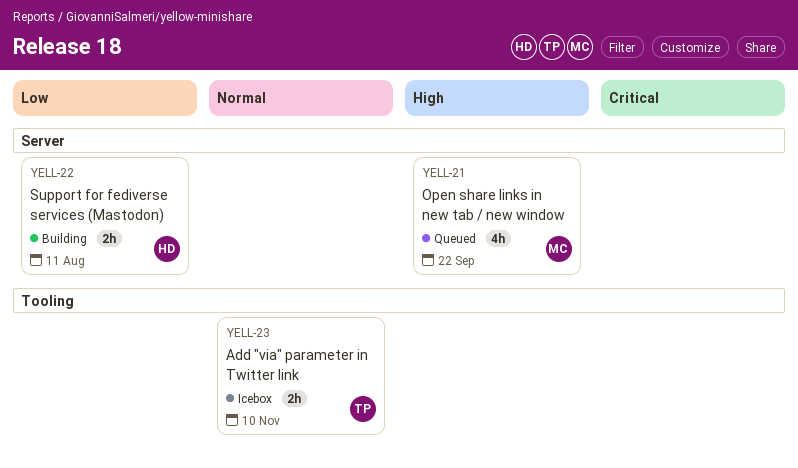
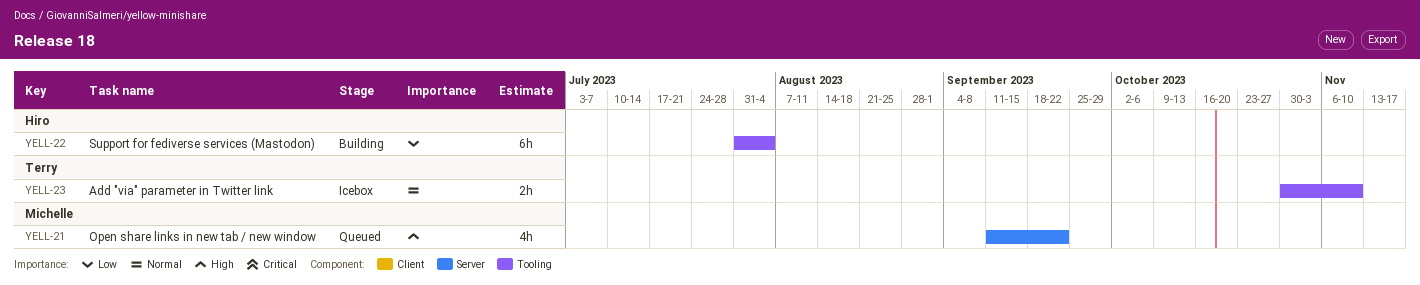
YELL-22, label: Server -> Tooling
YELL-22, estimate: 2h -> 6h
YELL-22, due: Aug 11 -> Aug 4

